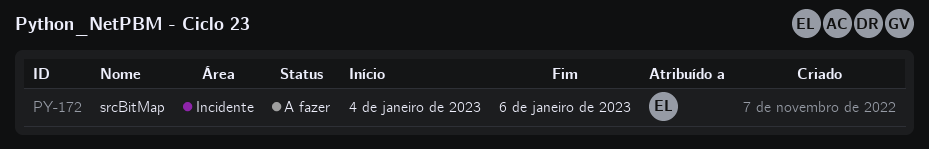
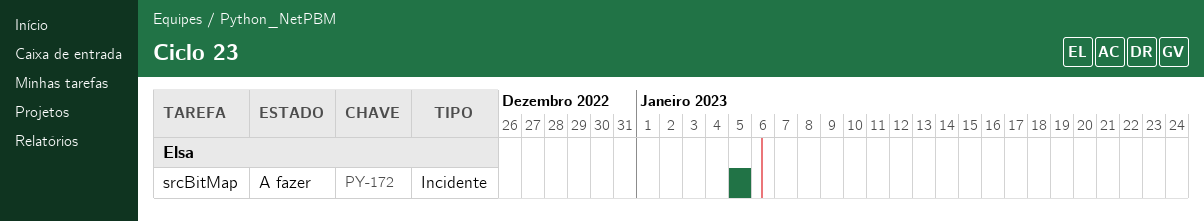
PY-172, start: Jan 4 -> Jan 5
PY-172, due: Jan 6 -> Jan 5

